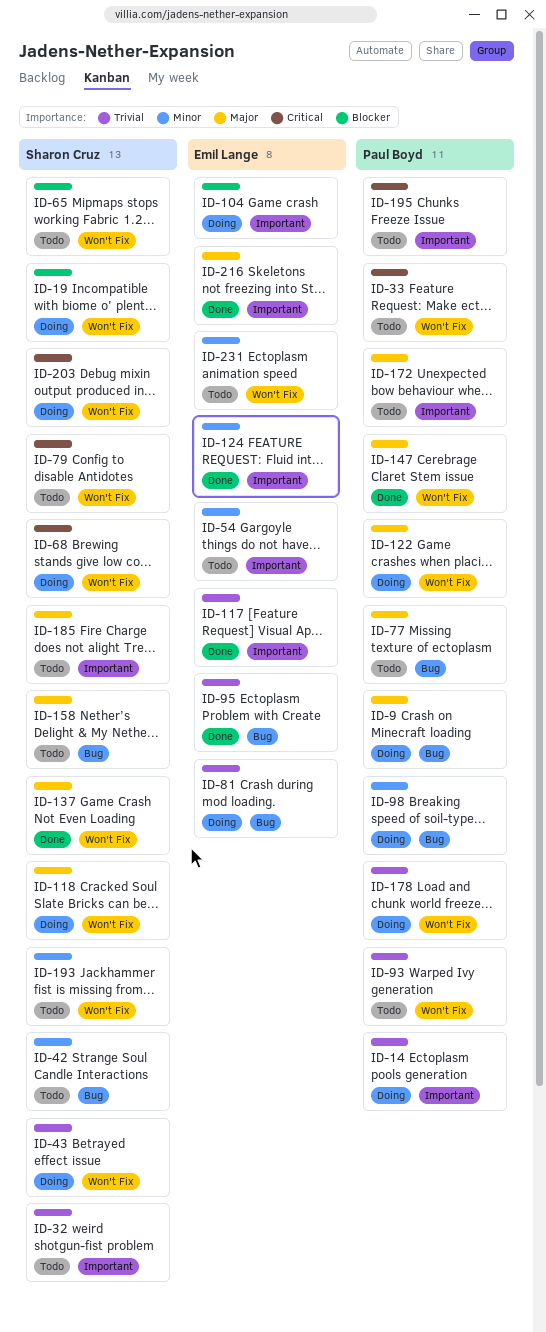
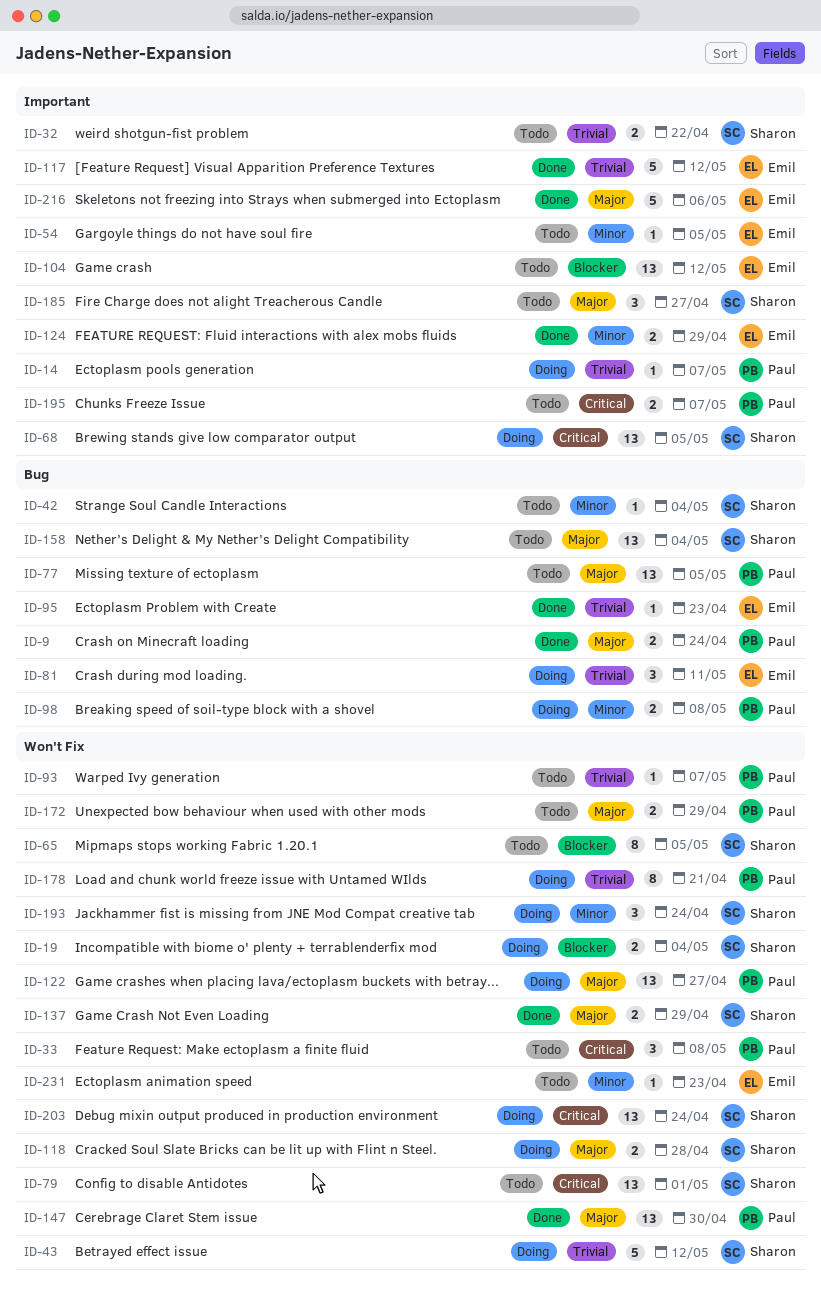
ID-9, status: Doing -> Done
ID-68, label: Won't Fix -> Important
ID-104, status: Doing -> Todo
ID-172, label: Important -> Won't Fix
ID-193, status: Todo -> Doing

